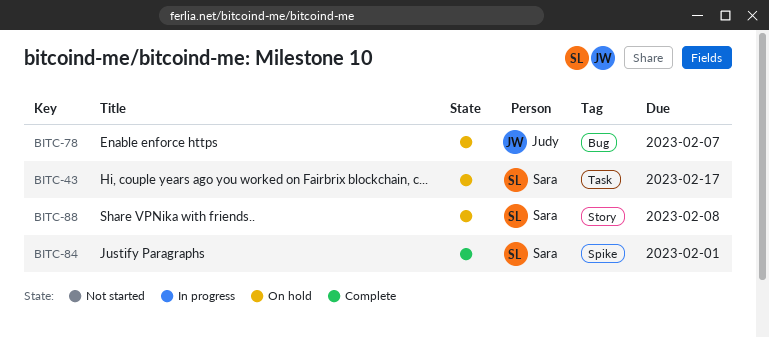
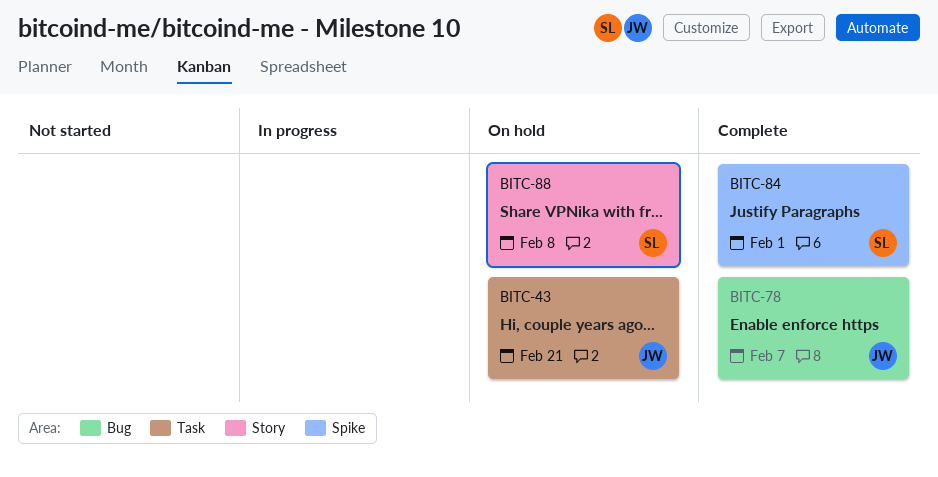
BITC-43, owner: Sara -> Judy
BITC-43, due: Feb 17 -> Feb 21
BITC-78, status: On hold -> Complete

